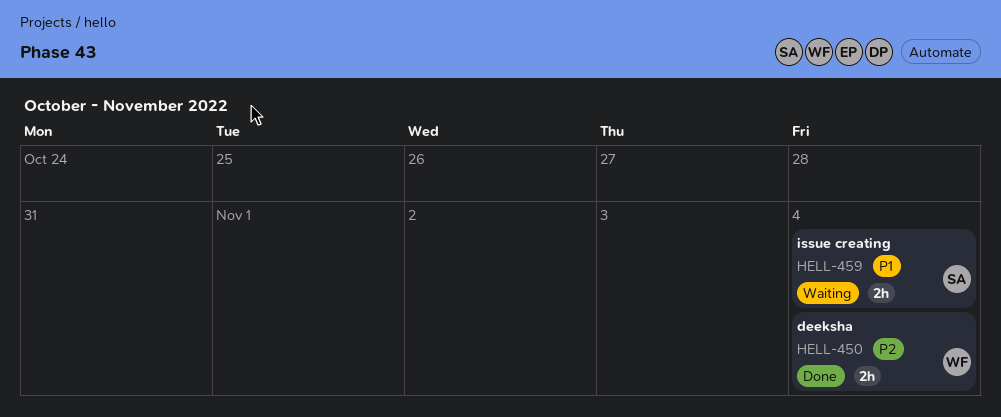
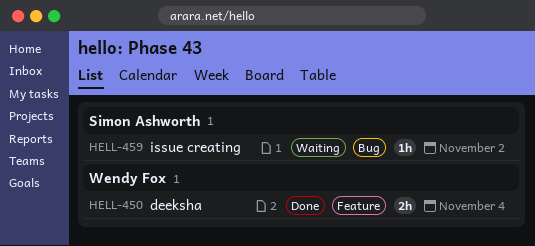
HELL-459, estimate: 2h -> 1h
HELL-459, due: Nov 4 -> Nov 2

